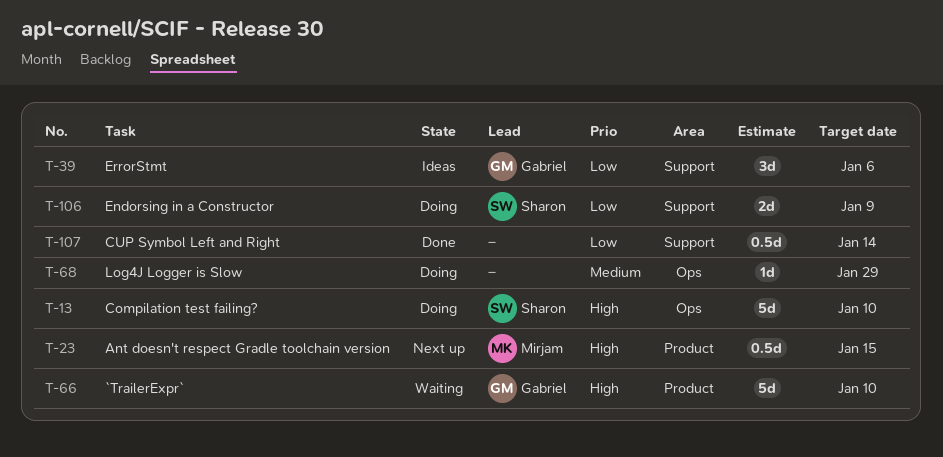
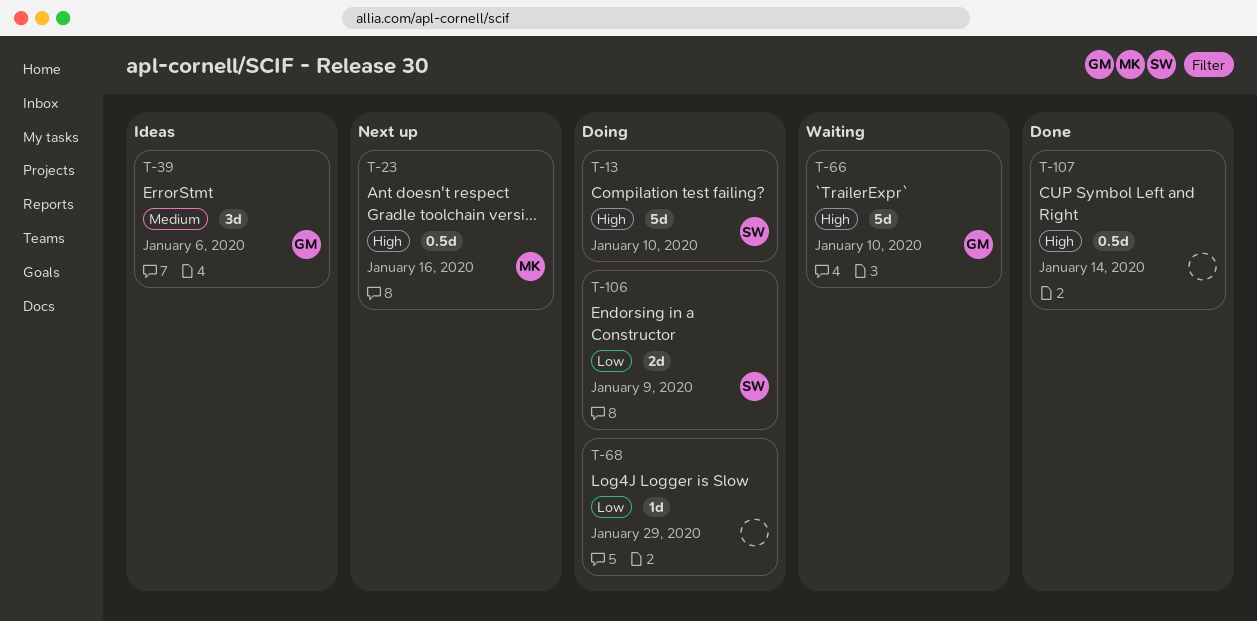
T-23, due: Jan 15 -> Jan 16
T-39, priority: Low -> Medium
T-68, priority: Medium -> Low
T-107, priority: Low -> High

